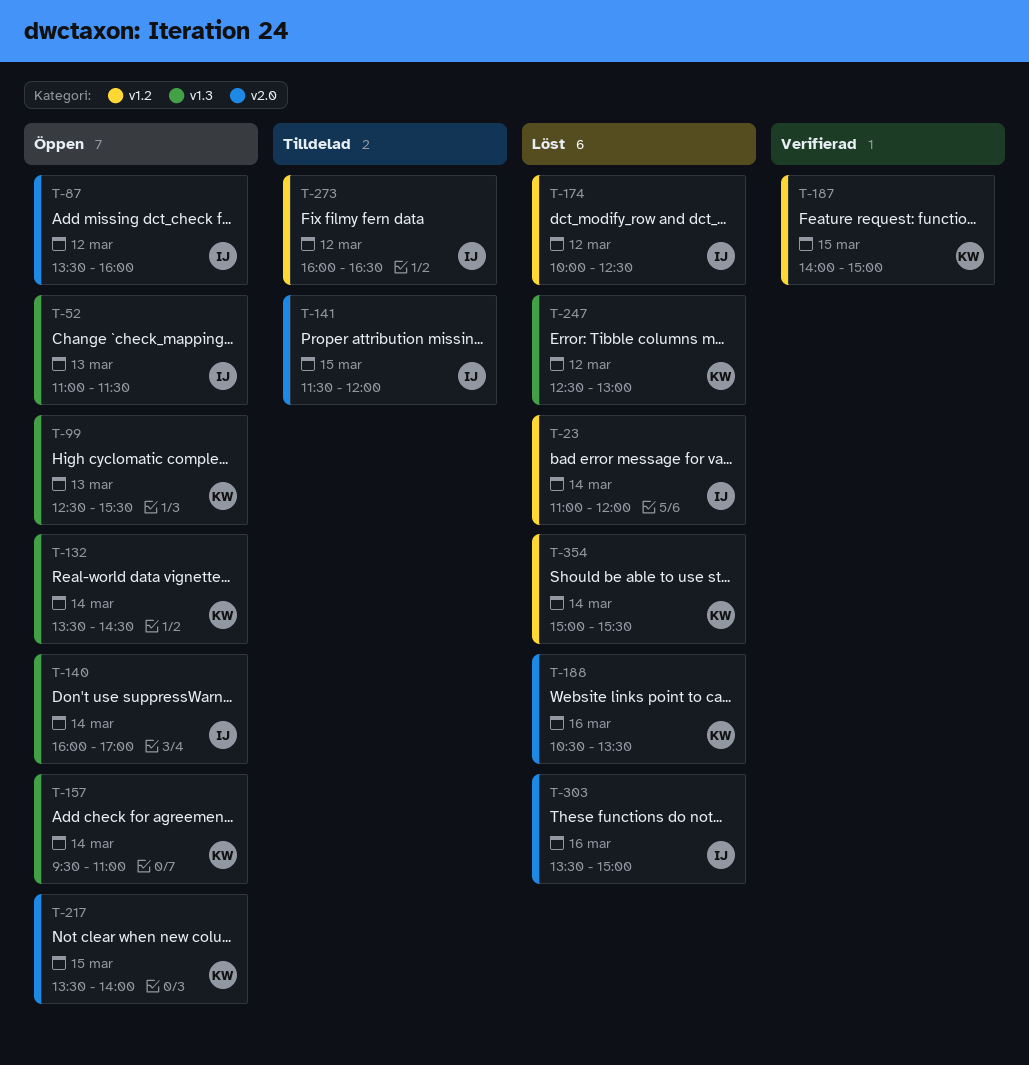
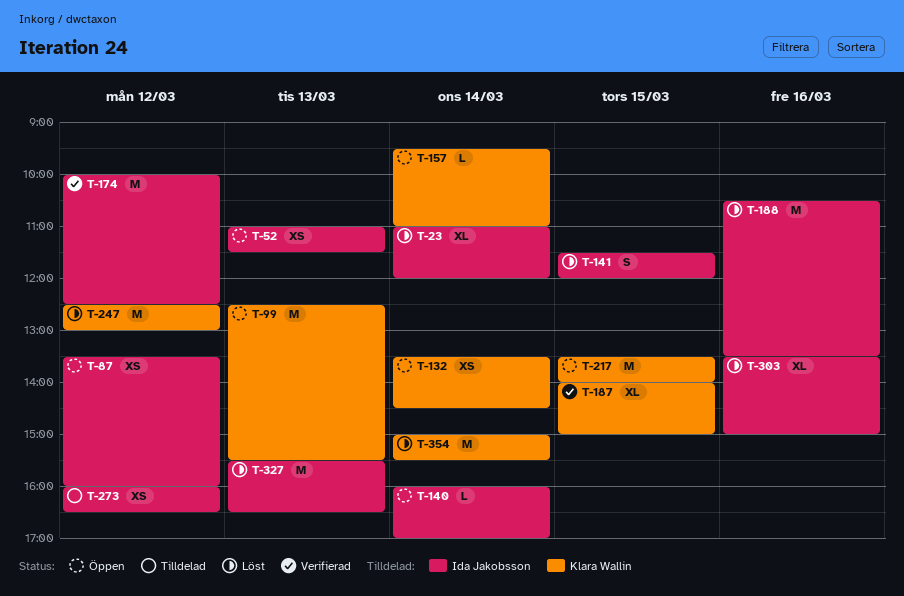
T-141, status: Tilldelad -> Löst
T-174, status: Löst -> Verifierad
T-188, owner: Klara Wallin -> Ida Jakobsson
T-327: none -> present

